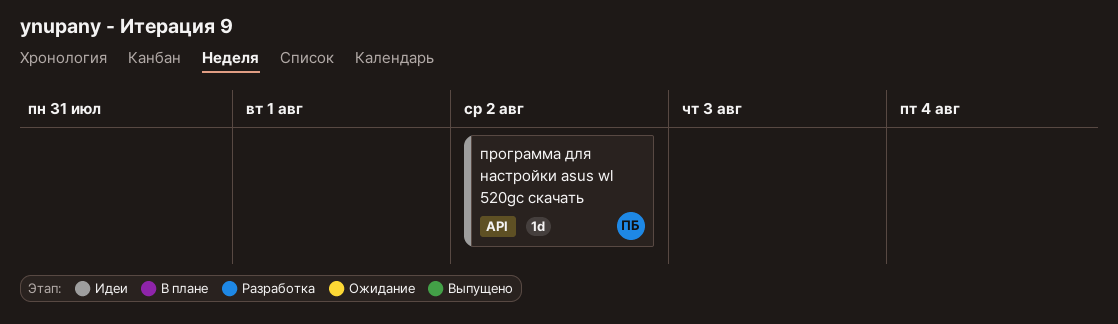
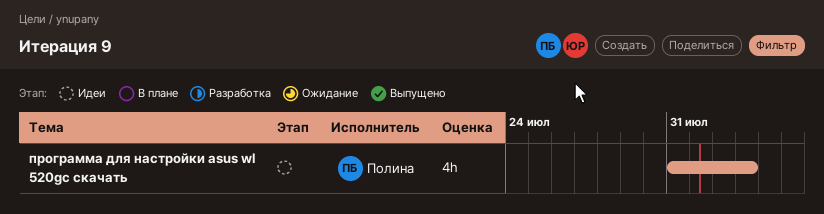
программа для настройки asus wl 520gc скачать, estimate: 1d -> 4h
программа для настройки asus wl 520gc скачать, due: Aug 2 -> Aug 3

